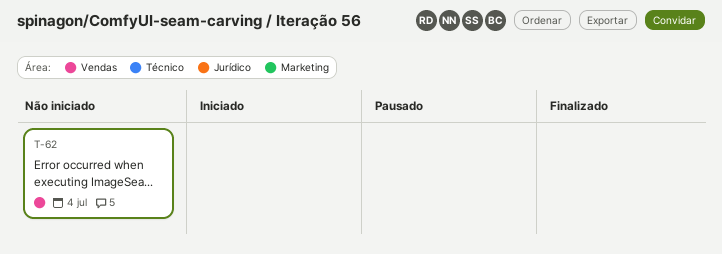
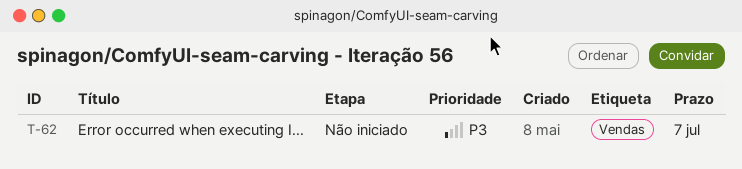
T-62, due: Jul 4 -> Jul 7

